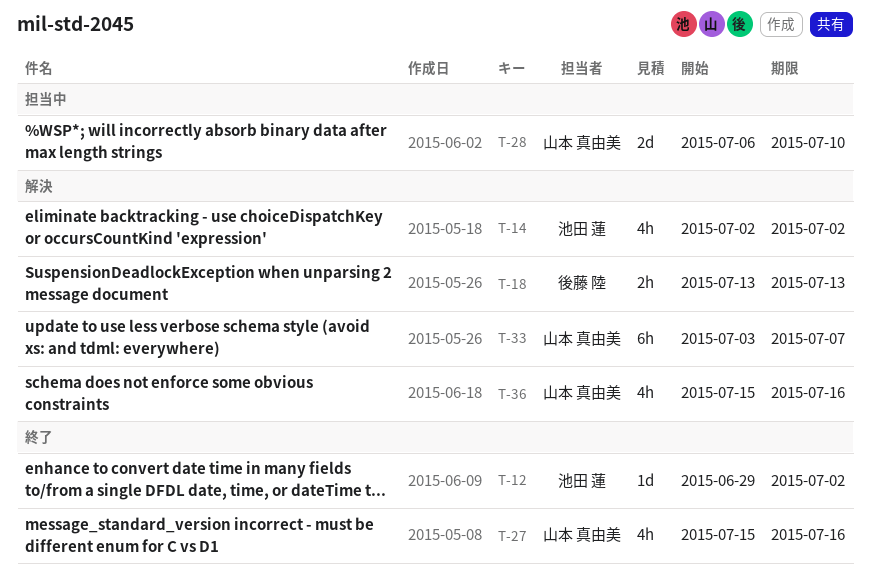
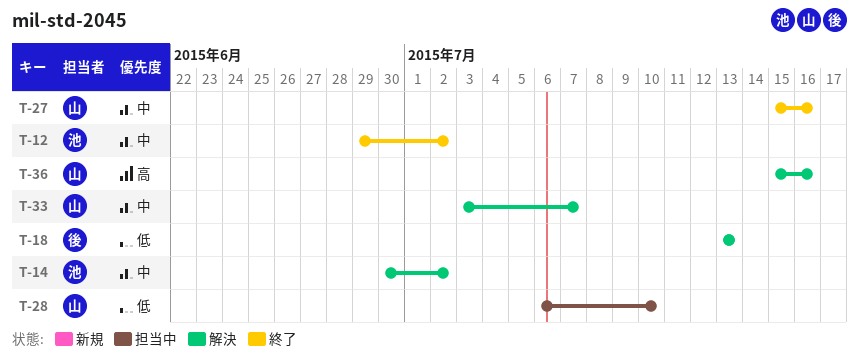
T-14, start: Jul 2 -> Jun 30

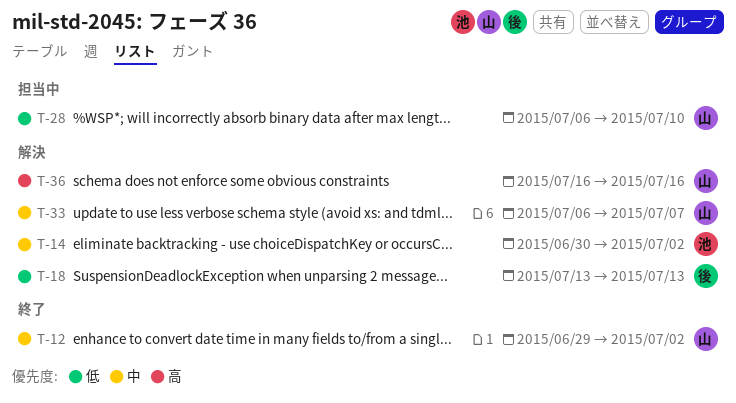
T-12, owner: 池 -> 山
T-27: present -> none
T-33, start: Jul 3 -> Jul 6
T-36, start: Jul 15 -> Jul 16

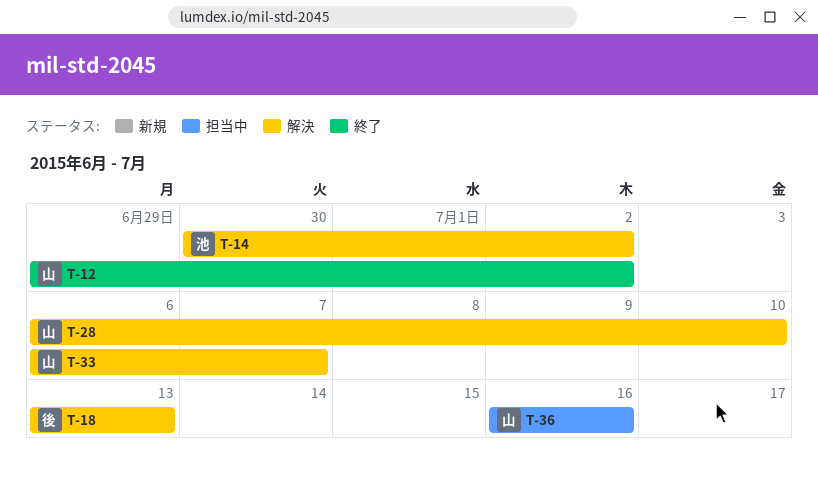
T-28, status: 担当中 -> 解決
T-36, status: 解決 -> 担当中

